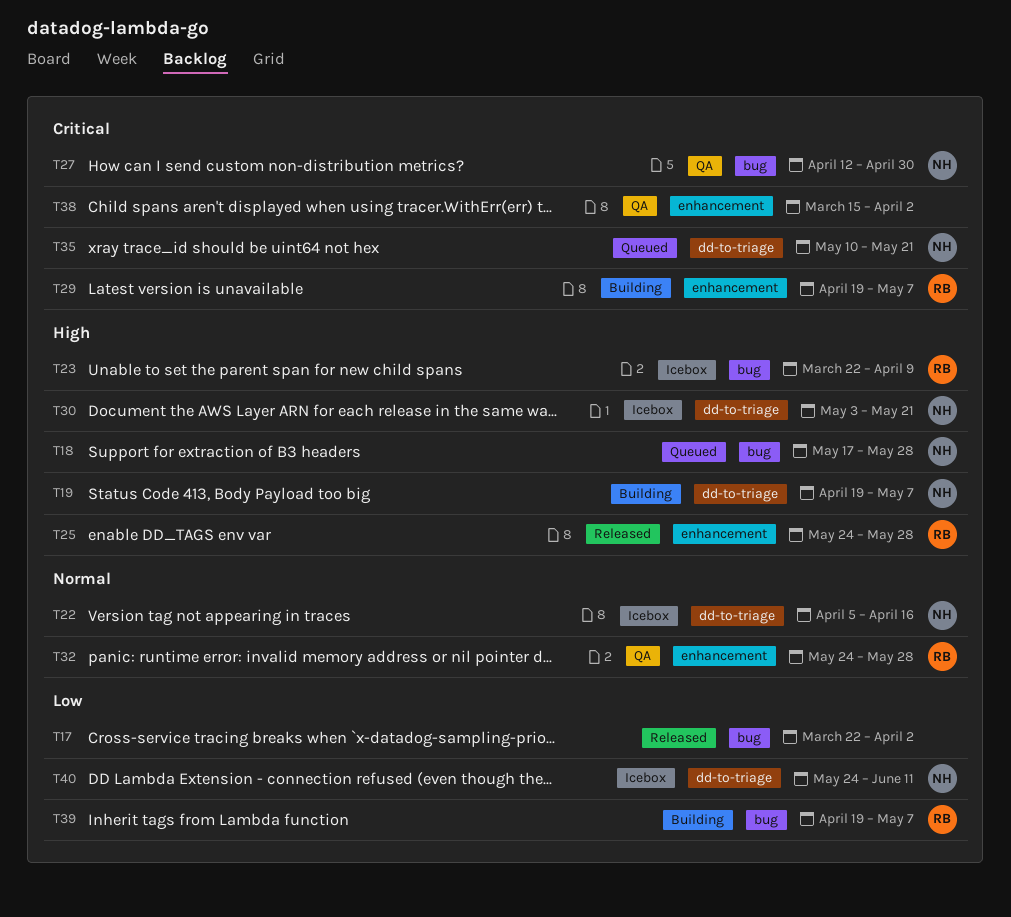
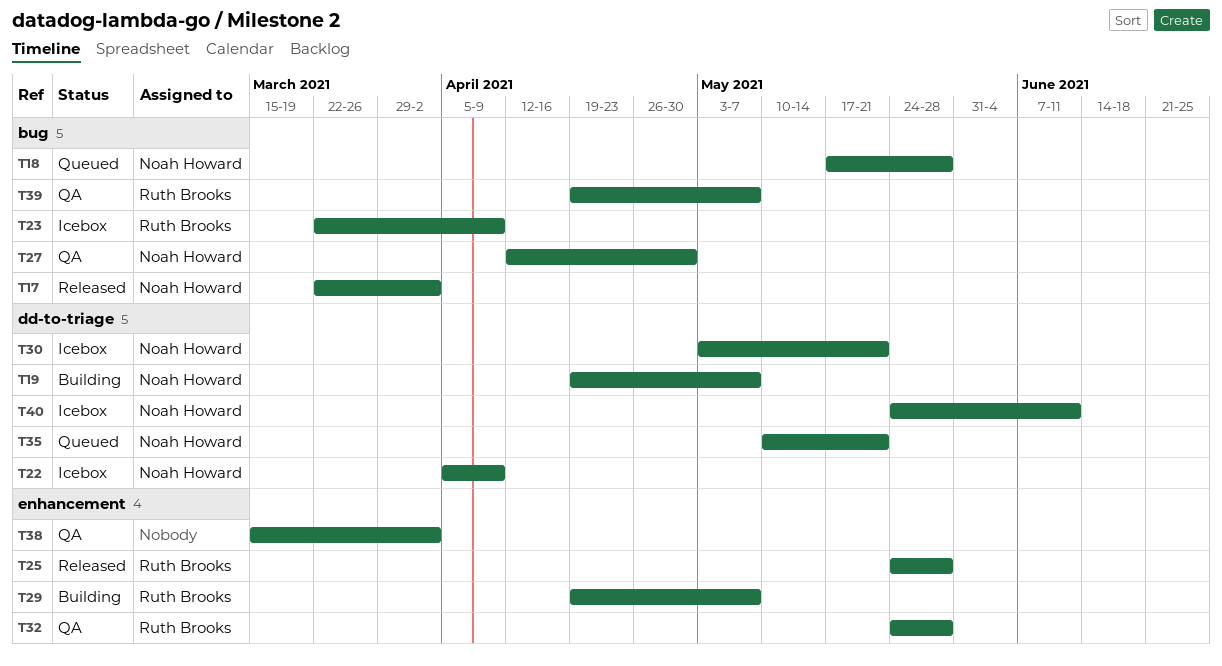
T17, owner: none -> Noah Howard
T22, due: Apr 16 -> Apr 9
T39, status: Building -> QA

